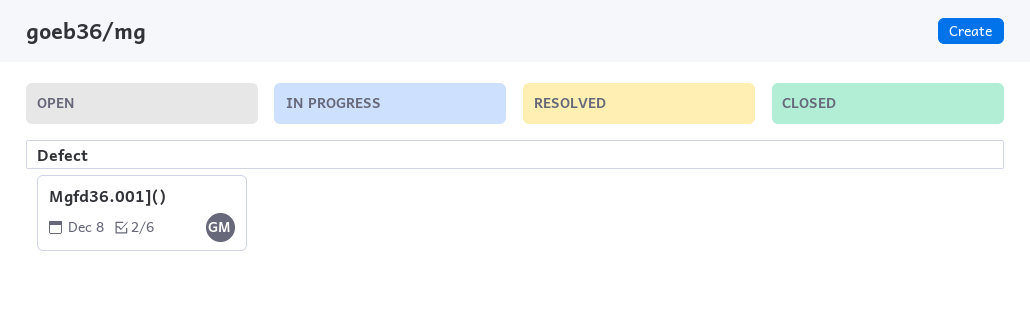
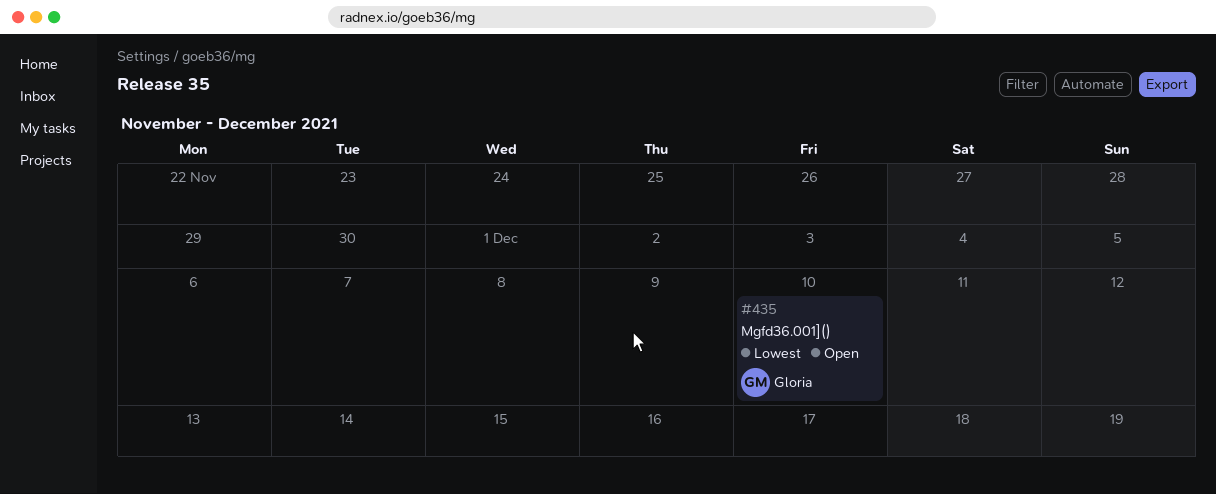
Mgfd36.001](), due: Dec 8 -> Dec 10

